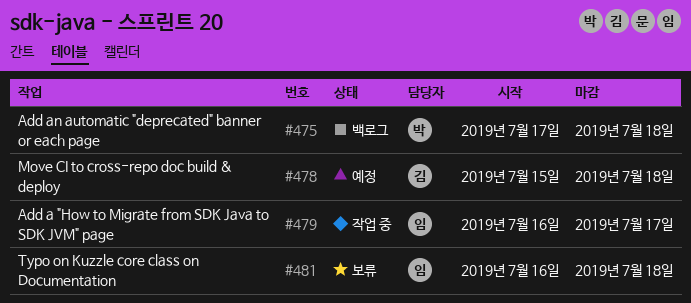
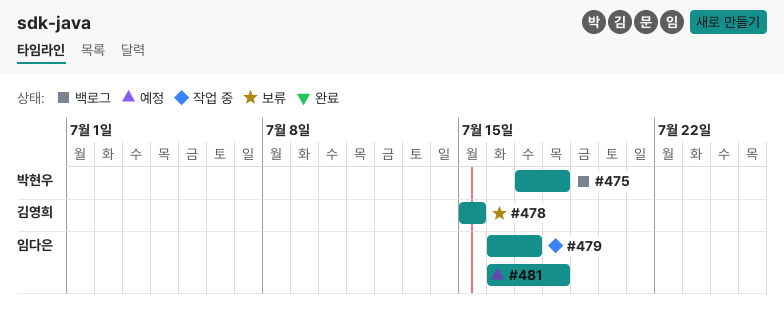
#478, status: 예정 -> 보류
#478, due: Jul 18 -> Jul 15
#481, status: 보류 -> 예정

